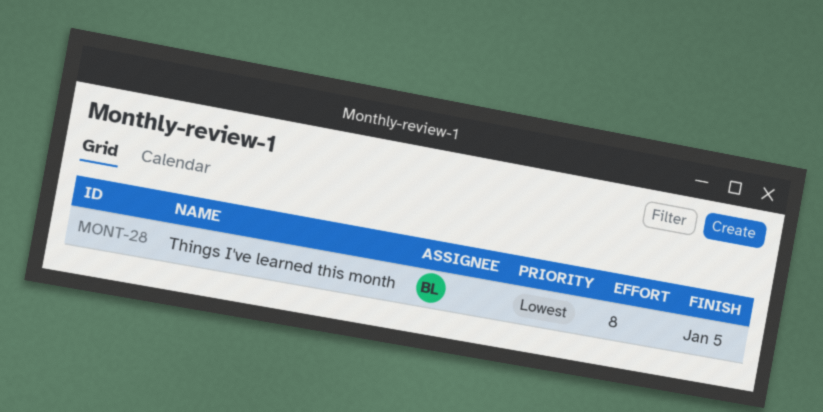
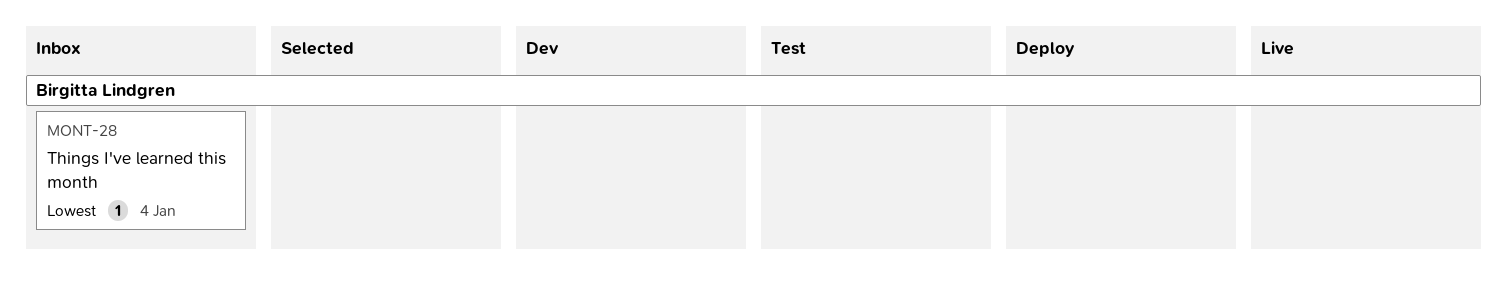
MONT-28, estimate: 8 -> 1
MONT-28, due: Jan 5 -> Jan 4

